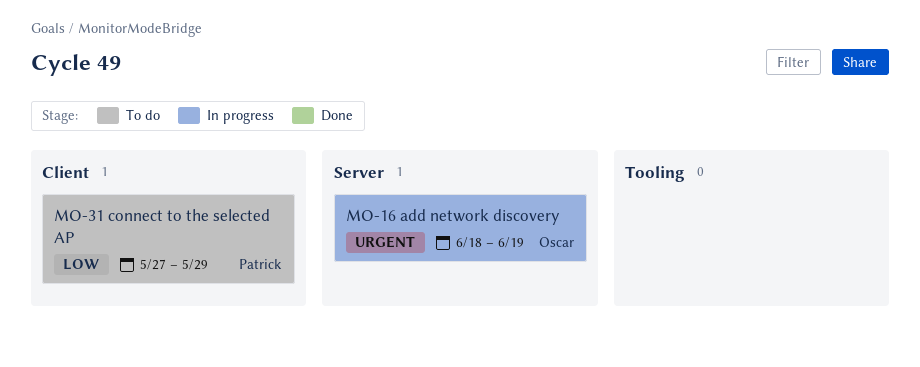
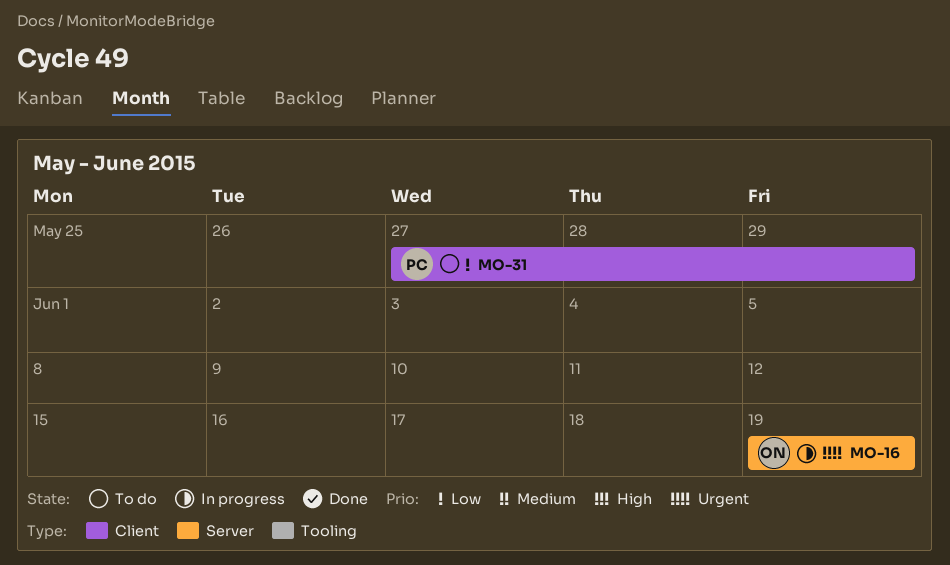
MO-16, start: Jun 18 -> Jun 19

